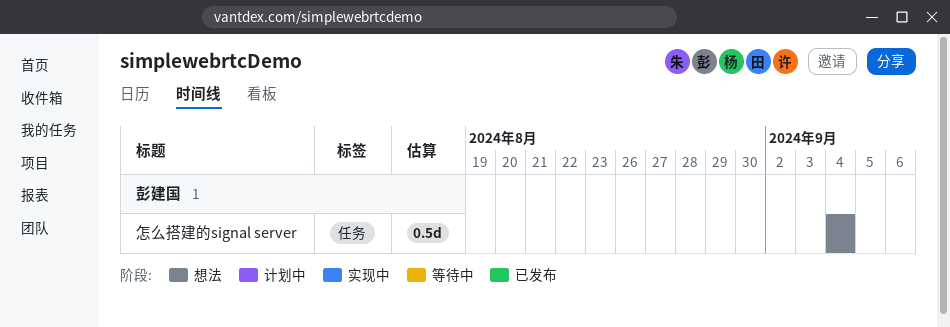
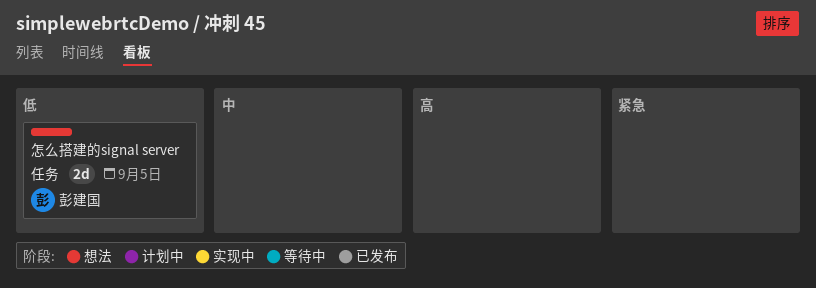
怎么搭建的signal server, estimate: 0.5d -> 2d
怎么搭建的signal server, due: Sep 4 -> Sep 5

